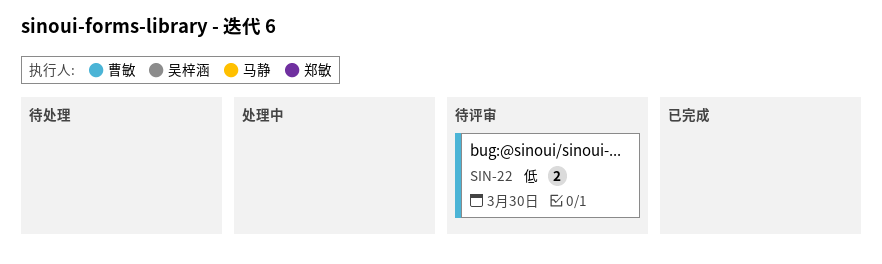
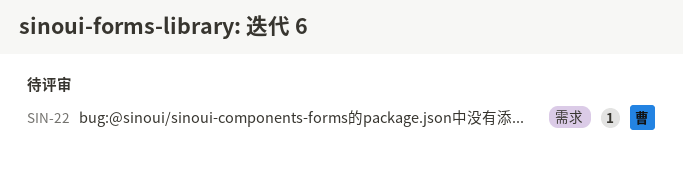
SIN-22, estimate: 2 -> 1

